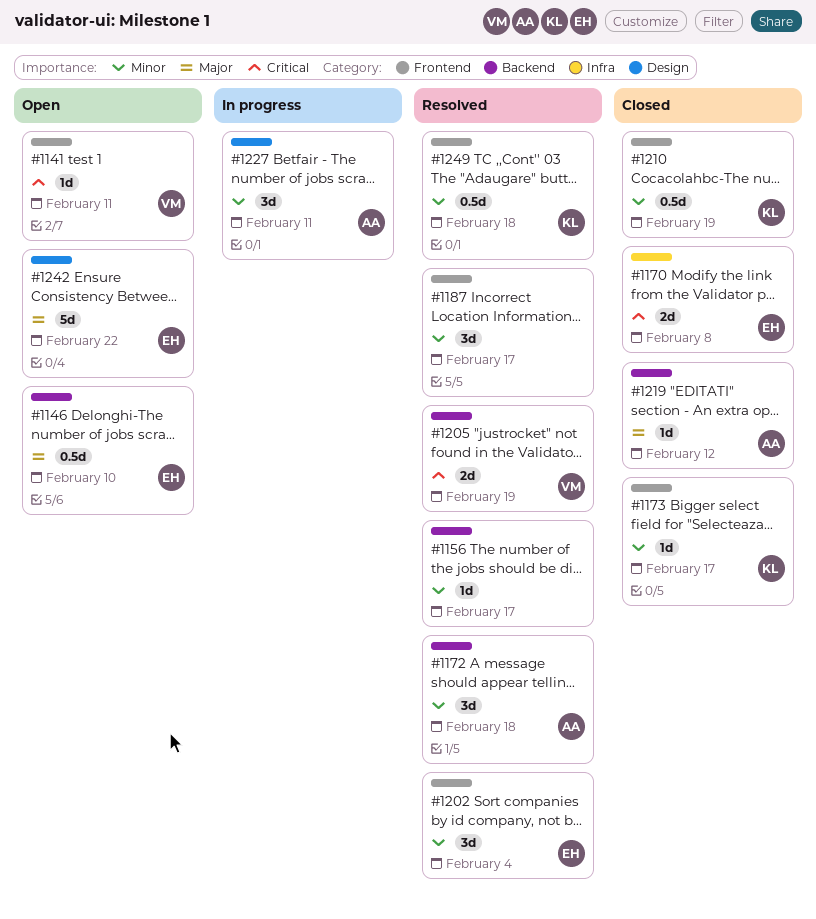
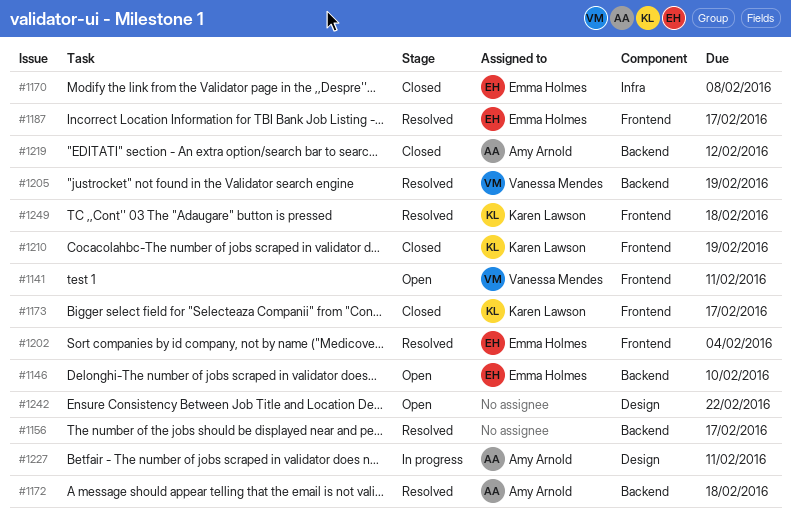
#1187, owner: none -> Emma Holmes
#1242, owner: Emma Holmes -> none

